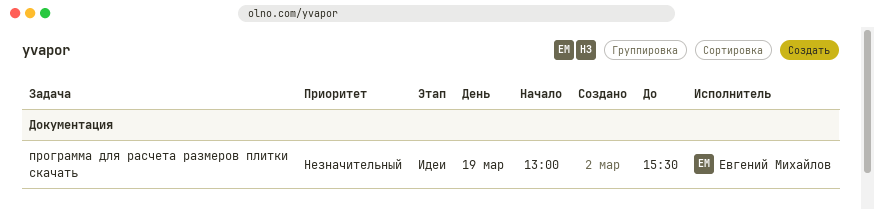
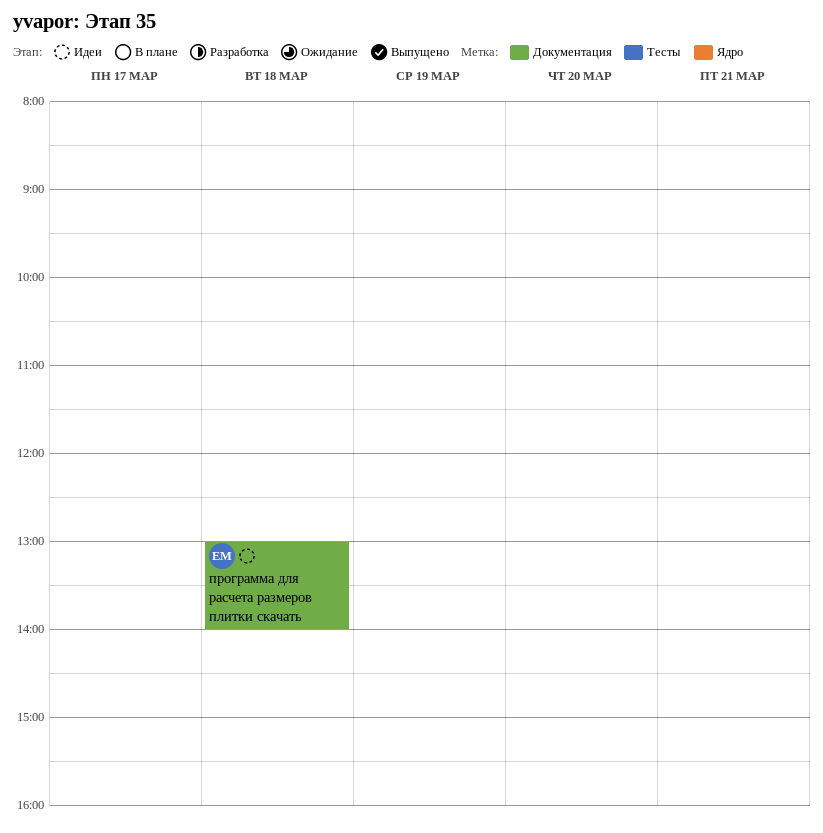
программа для расчета размеров плитки скачать, day: Mar 19 -> Mar 18
программа для расчета размеров плитки скачать, ends: 15:30 -> 14:00

